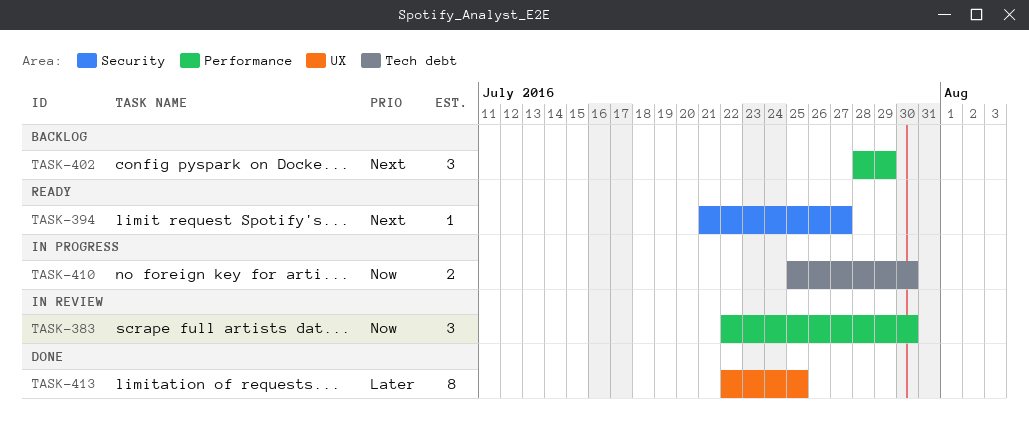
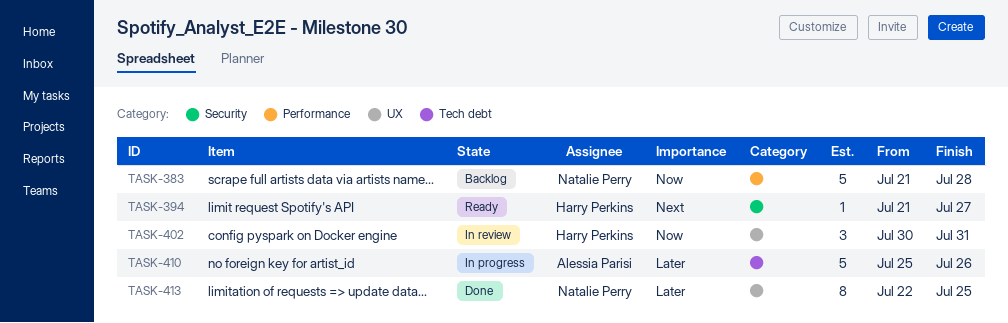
TASK-383, status: In review -> Backlog
TASK-383, estimate: 3 -> 5
TASK-383, start: Jul 22 -> Jul 21
TASK-383, due: Jul 30 -> Jul 28
TASK-402, status: Backlog -> In review
TASK-402, priority: Next -> Now
TASK-402, label: Performance -> UX
TASK-402, start: Jul 28 -> Jul 30
TASK-402, due: Jul 29 -> Jul 31
TASK-410, priority: Now -> Later
TASK-410, estimate: 2 -> 5
TASK-410, due: Jul 30 -> Jul 26

